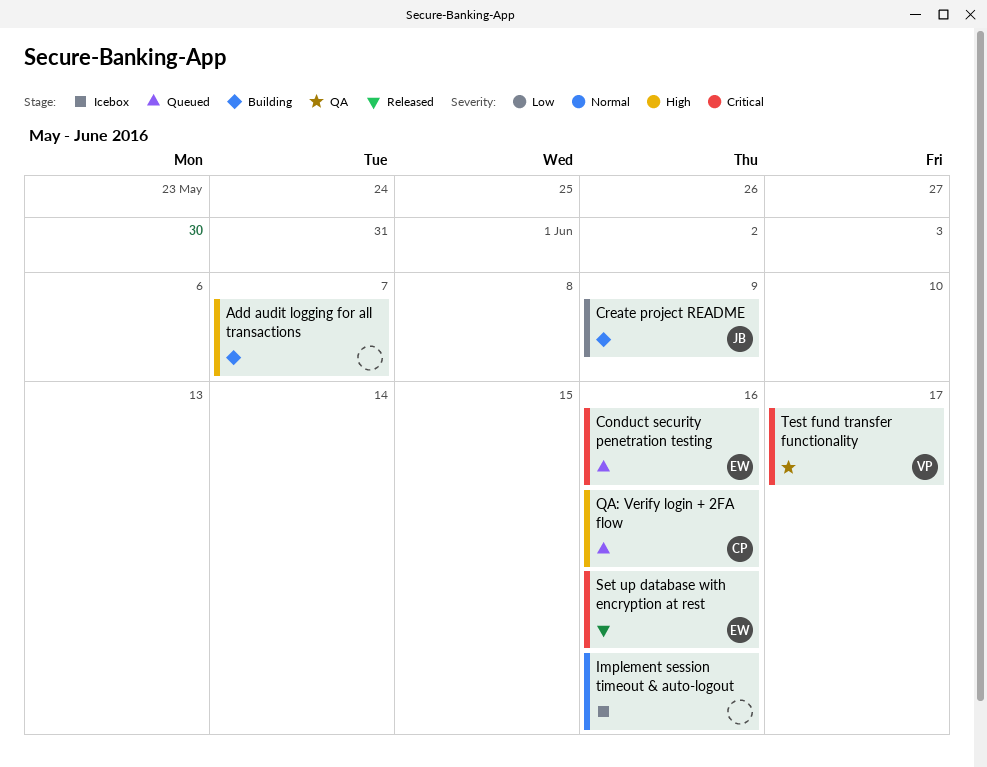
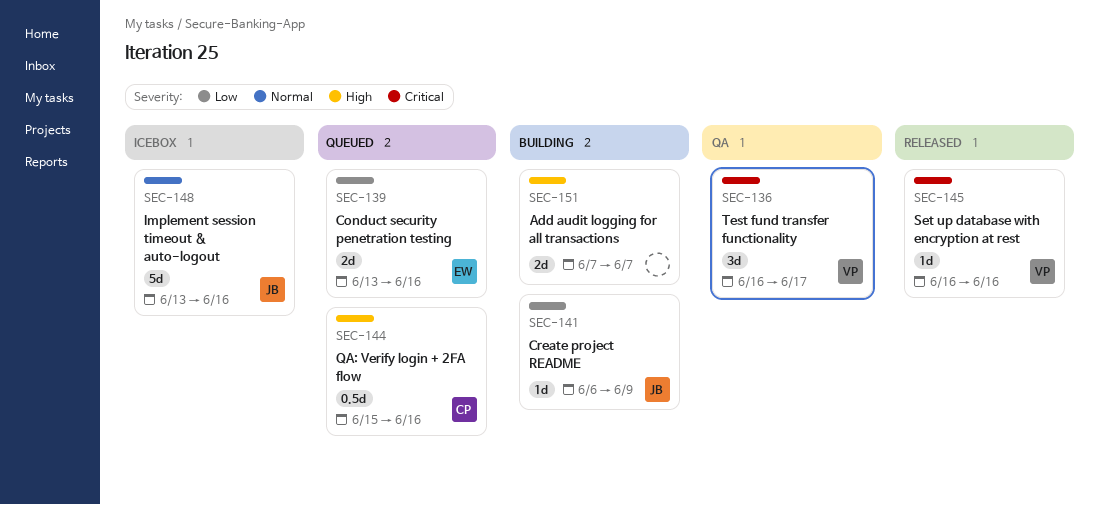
Conduct security penetration testing, priority: Critical -> Low
Implement session timeout & auto-logout, owner: none -> JB
Set up database with encryption at rest, owner: EW -> VP

